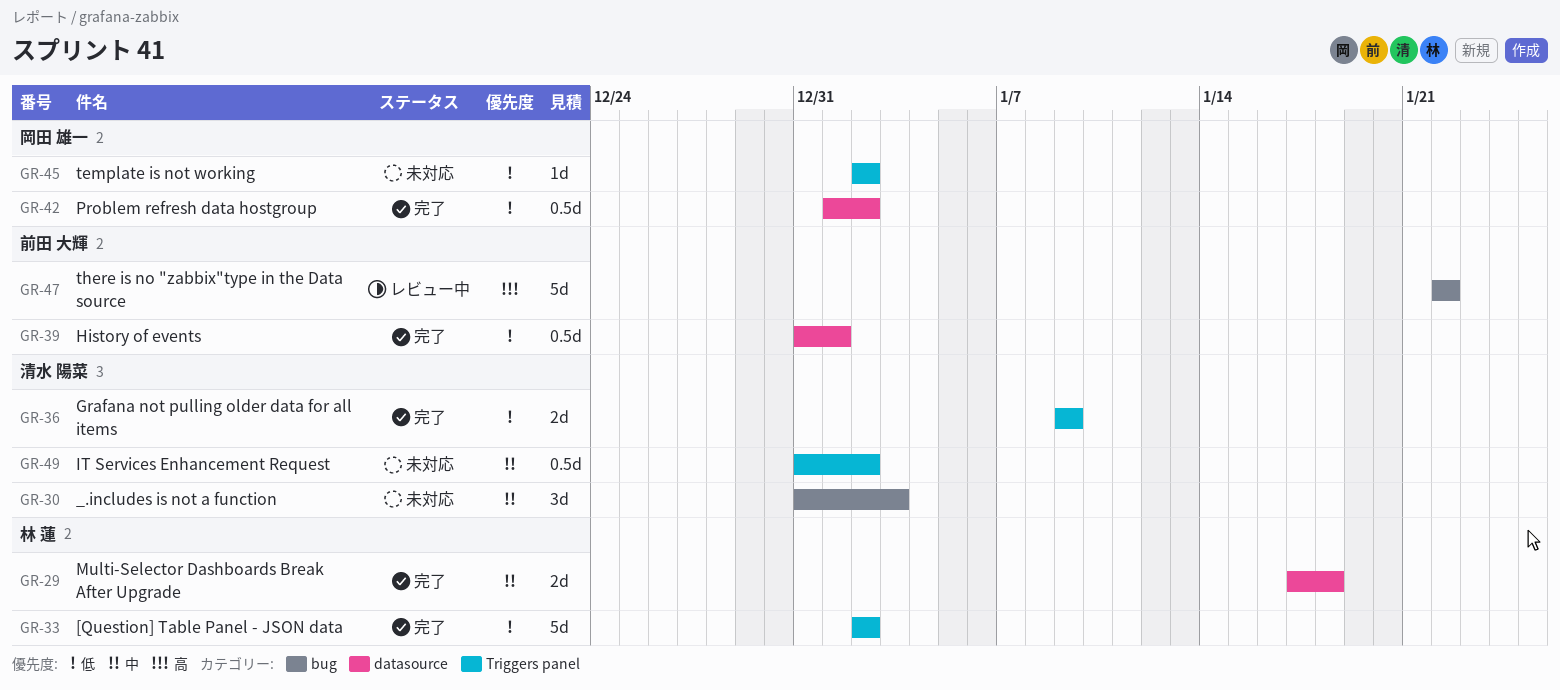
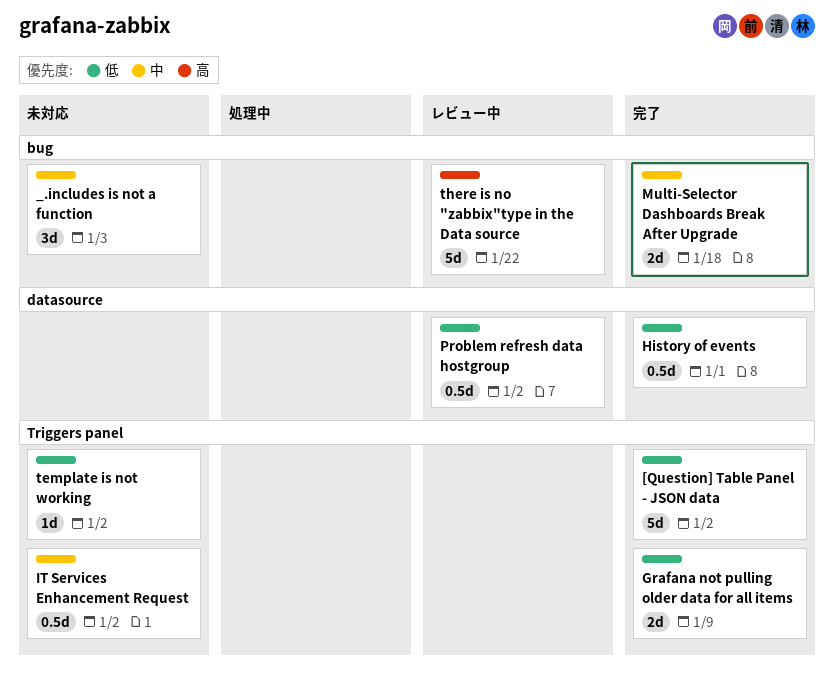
Multi-Selector Dashboards Break After Upgrade, label: datasource -> bug
Problem refresh data hostgroup, status: 完了 -> レビュー中

